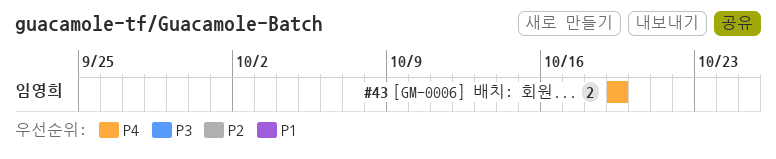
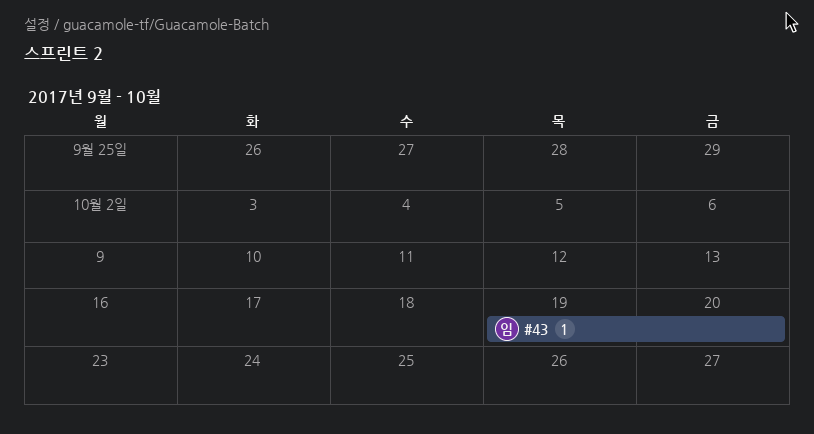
#43, estimate: 2 -> 1
#43, due: Oct 19 -> Oct 20

